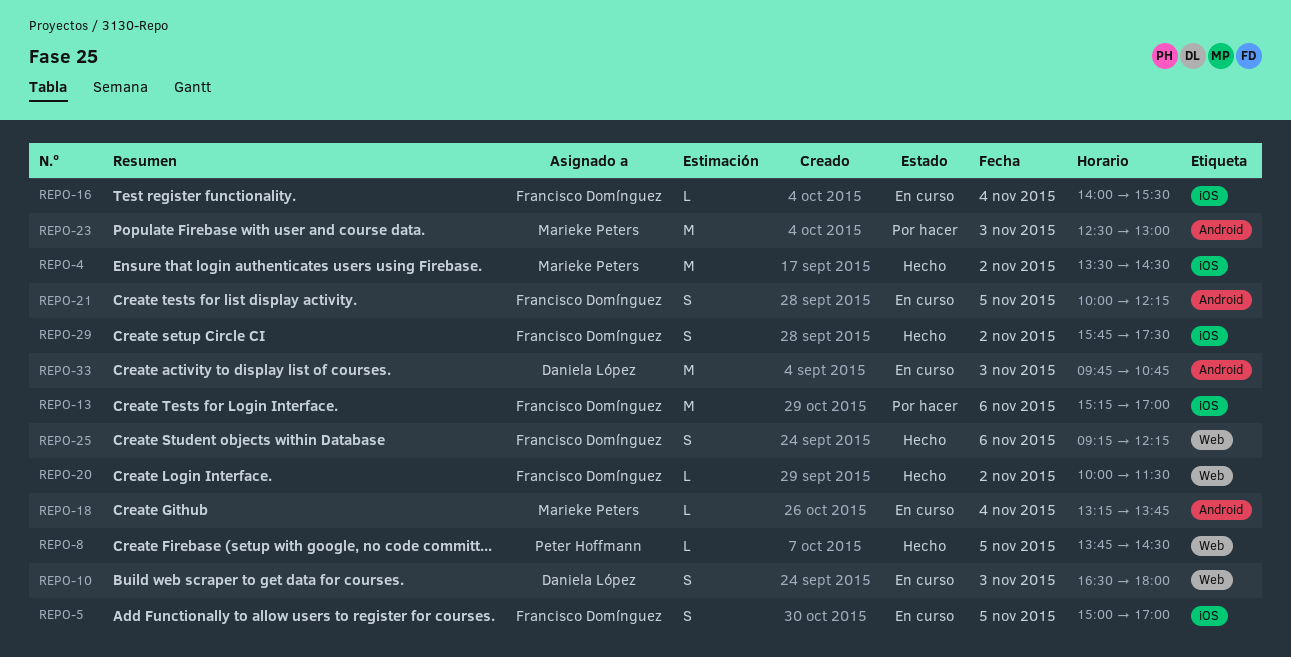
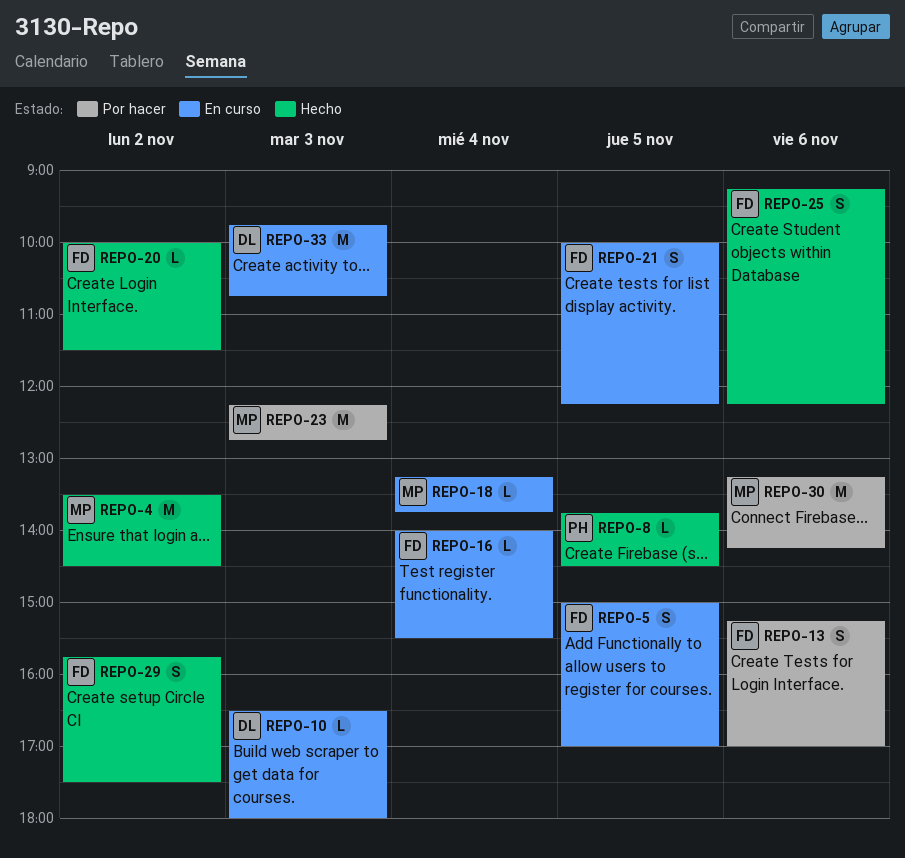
REPO-10, estimate: S -> L
REPO-13, estimate: M -> S
REPO-23, begins: 12:30 -> 12:15
REPO-23, ends: 13:00 -> 12:45
REPO-30: none -> present

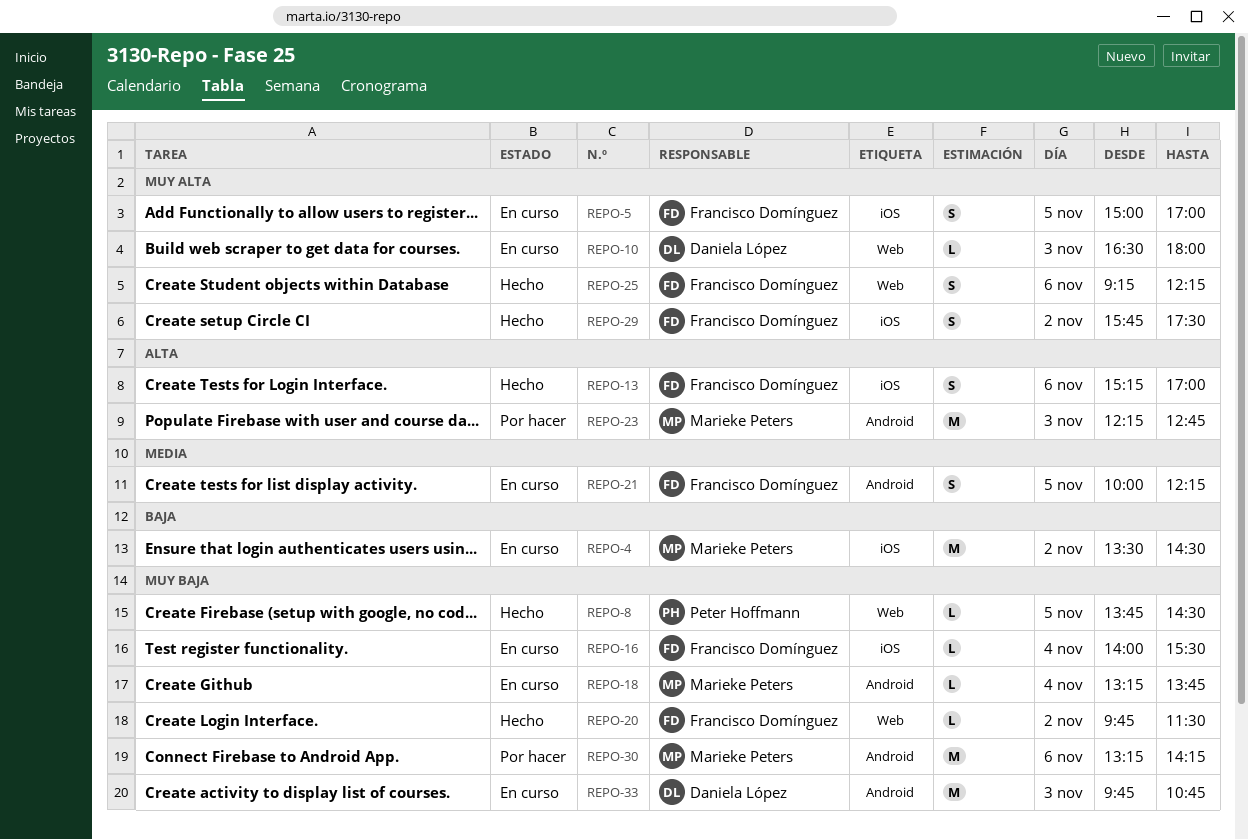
REPO-4, status: Hecho -> En curso
REPO-13, status: Por hacer -> Hecho
REPO-20, begins: 10:00 -> 09:45

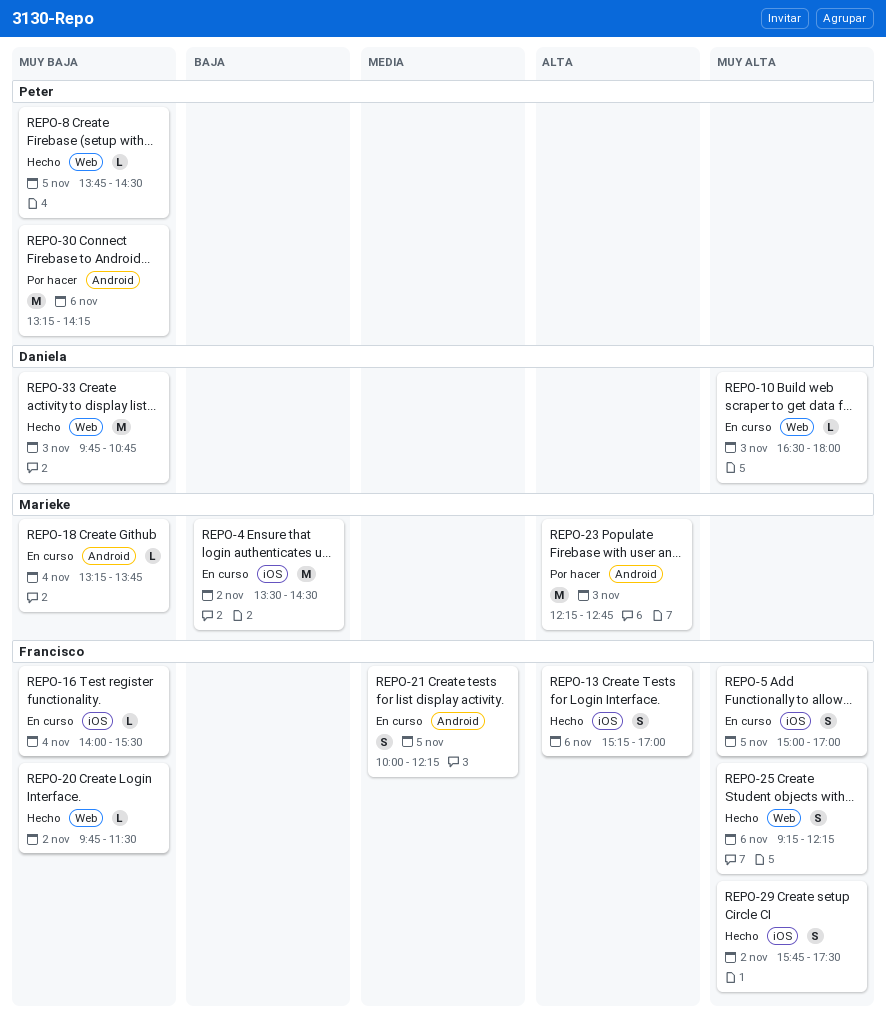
REPO-30, owner: Marieke Peters -> Peter Hoffmann
REPO-33, status: En curso -> Hecho
REPO-33, label: Android -> Web

